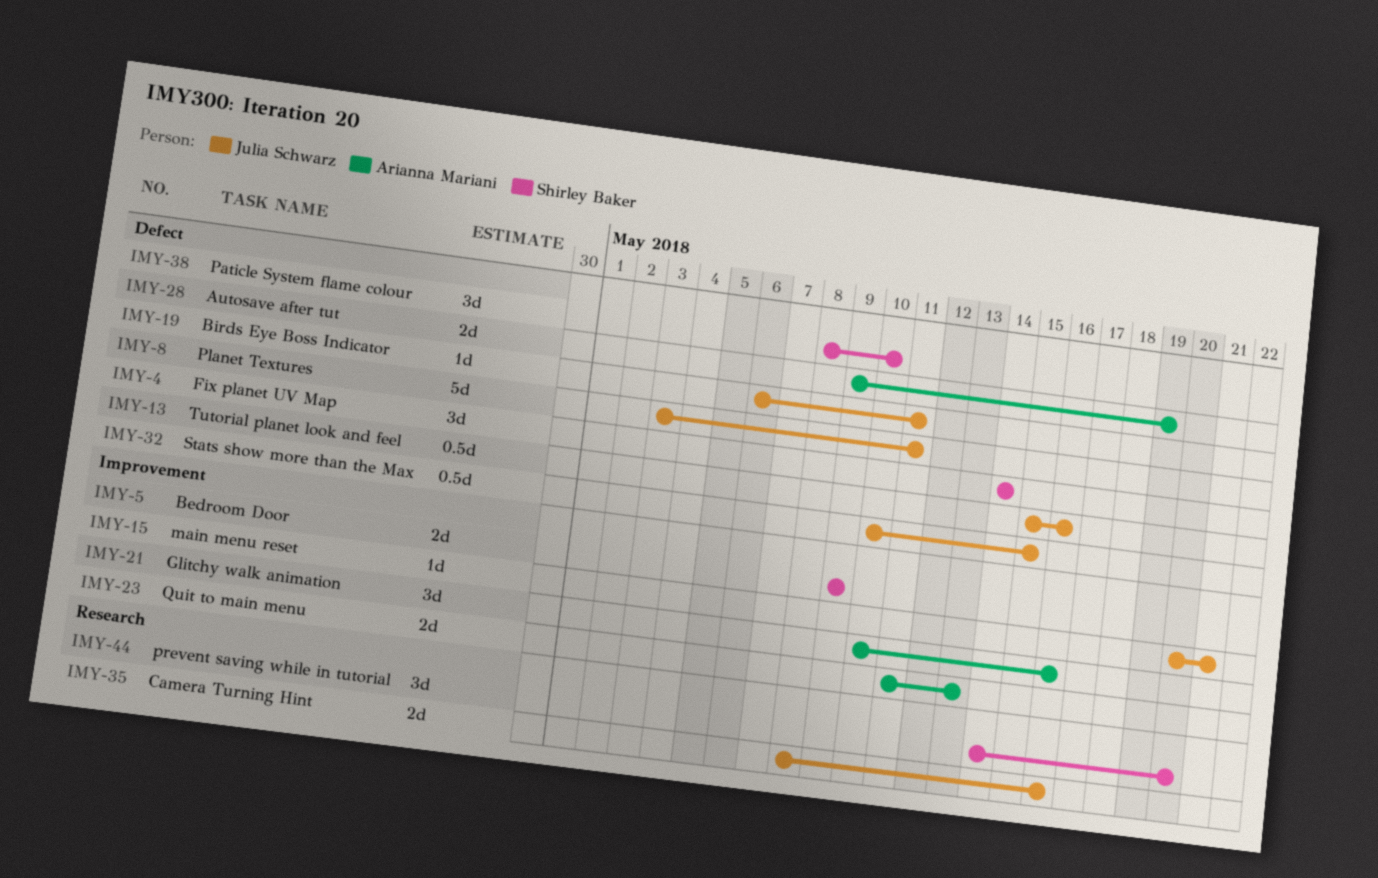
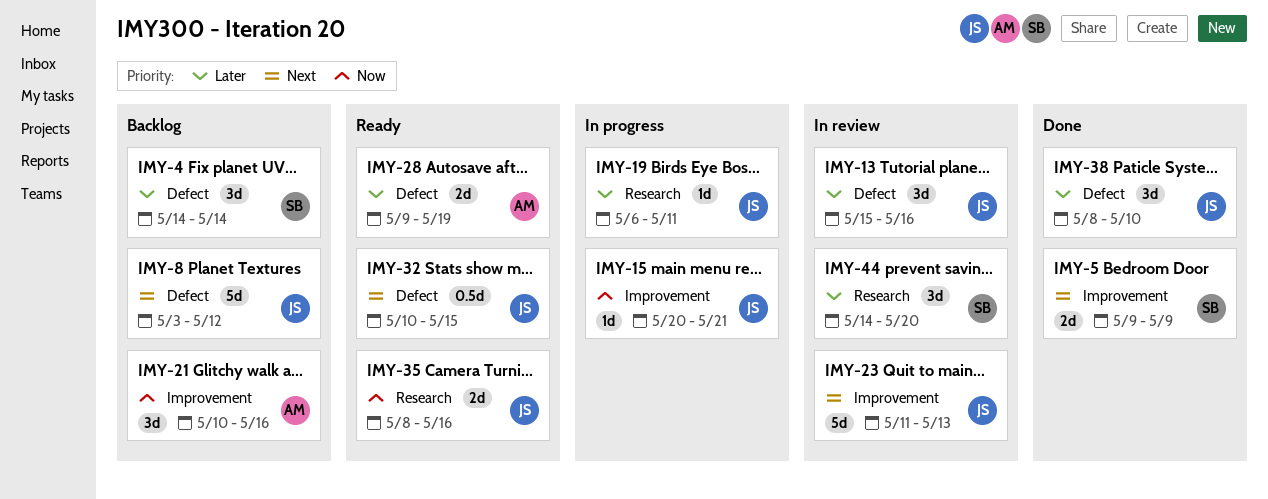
IMY-8, due: May 11 -> May 12
IMY-13, estimate: 0.5d -> 3d
IMY-19, label: Defect -> Research
IMY-23, owner: Arianna Mariani -> Julia Schwarz
IMY-23, estimate: 2d -> 5d
IMY-38, owner: Shirley Baker -> Julia Schwarz

